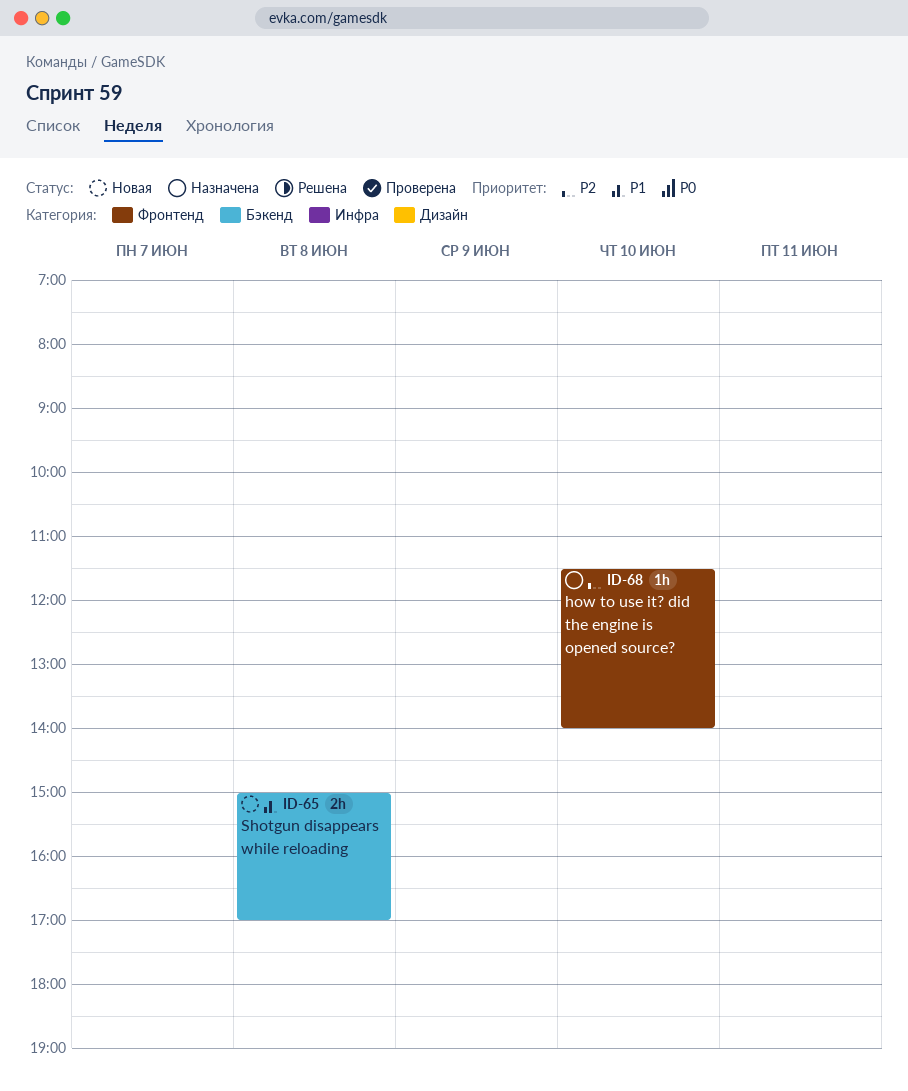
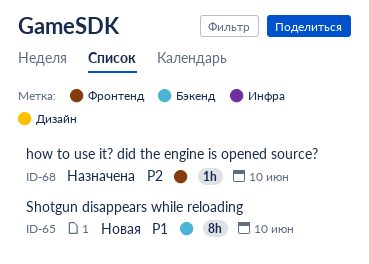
ID-65, estimate: 2h -> 8h
ID-65, day: Jun 8 -> Jun 10

